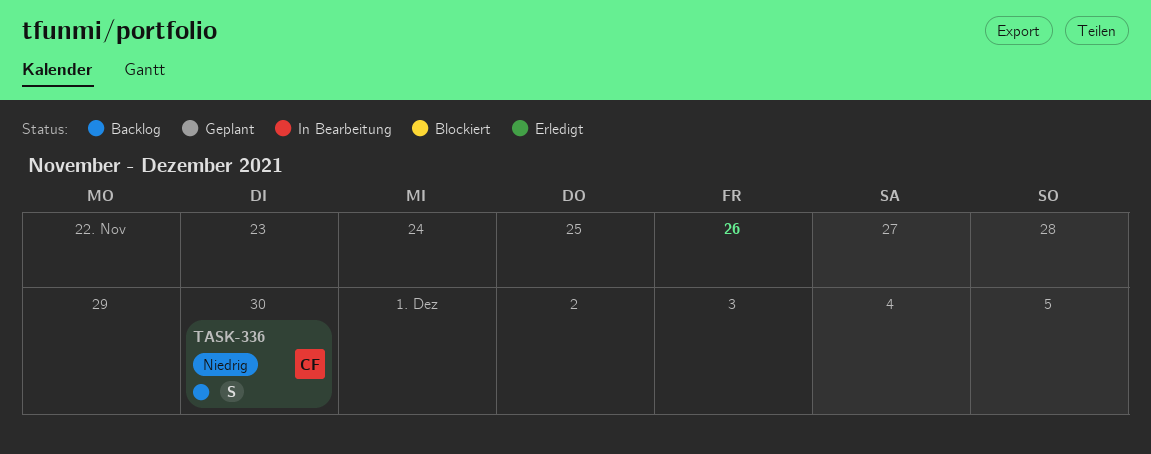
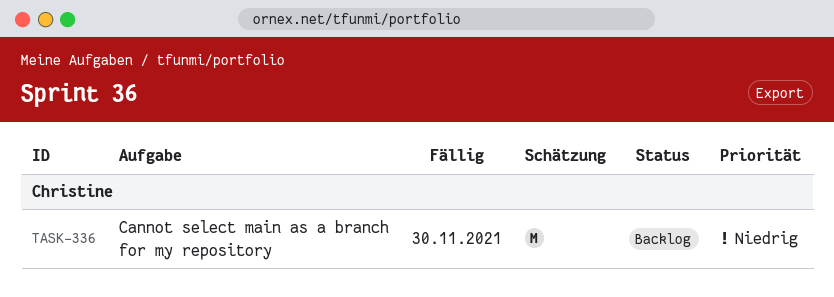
TASK-336, estimate: S -> M

